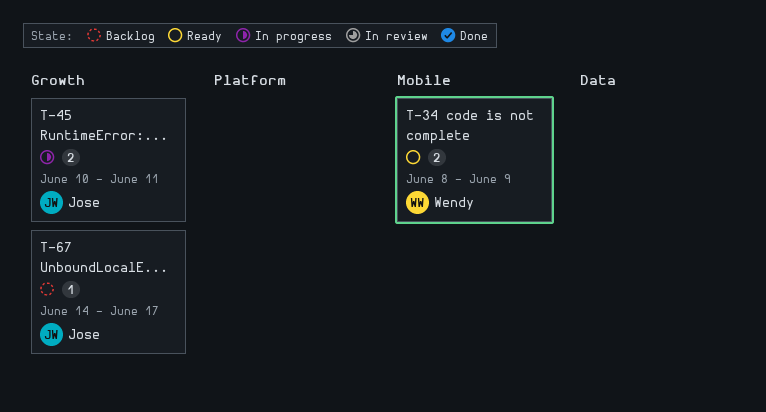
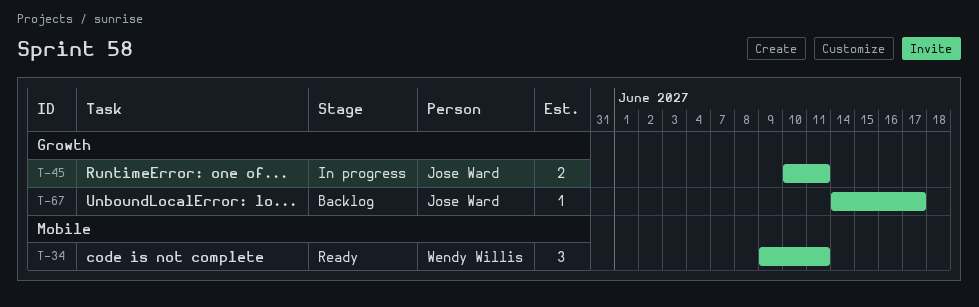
T-34, estimate: 2 -> 3
T-34, start: Jun 8 -> Jun 9
T-34, due: Jun 9 -> Jun 11

